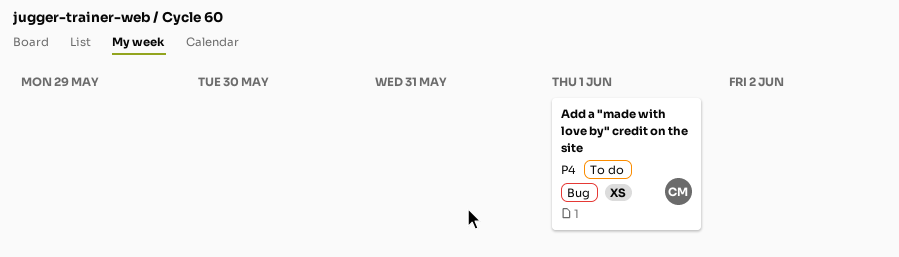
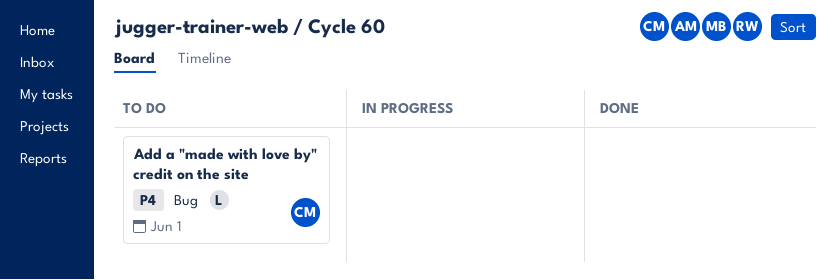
Add a "made with love by" credit on the site, estimate: XS -> L

